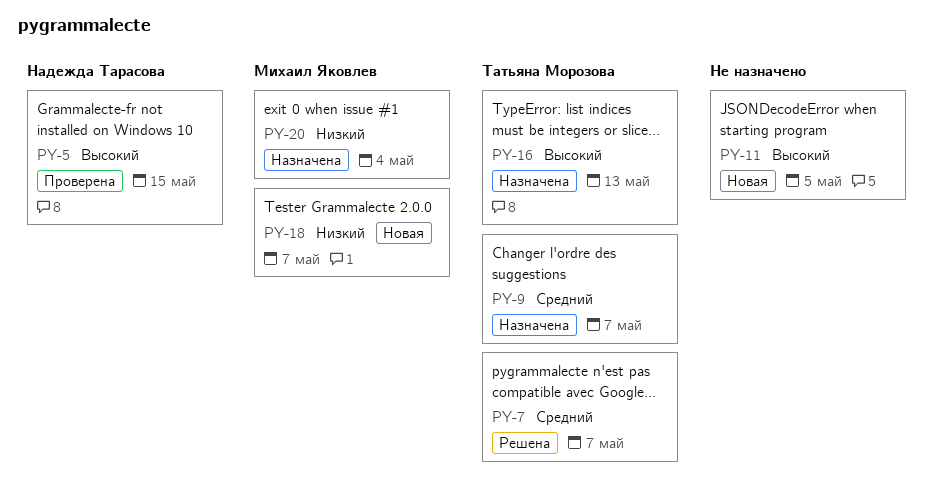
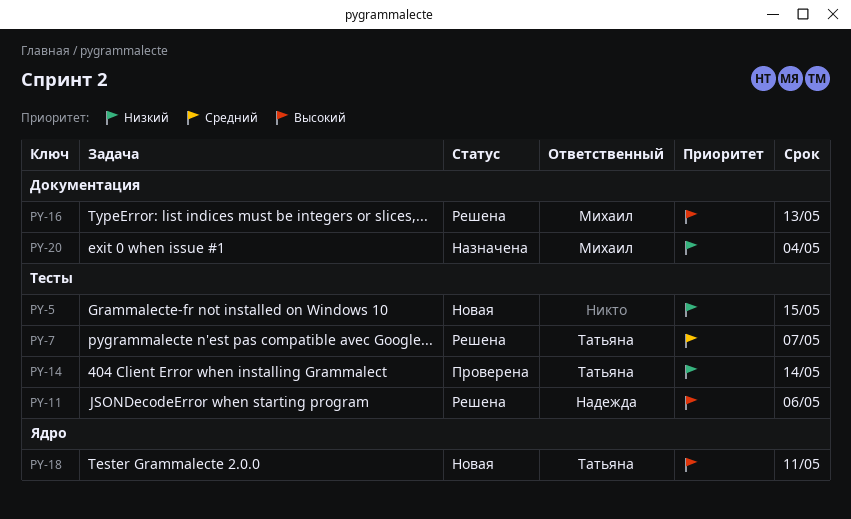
PY-5, status: Проверена -> Новая
PY-5, owner: Надежда Тарасова -> none
PY-5, priority: Высокий -> Низкий
PY-9: present -> none
PY-11, status: Новая -> Решена
PY-11, owner: none -> Надежда Тарасова
PY-11, due: May 5 -> May 6
PY-14: none -> present
PY-16, status: Назначена -> Решена
PY-16, owner: Татьяна Морозова -> Михаил Яковлев
PY-18, owner: Михаил Яковлев -> Татьяна Морозова
PY-18, priority: Низкий -> Высокий
PY-18, due: May 7 -> May 11

